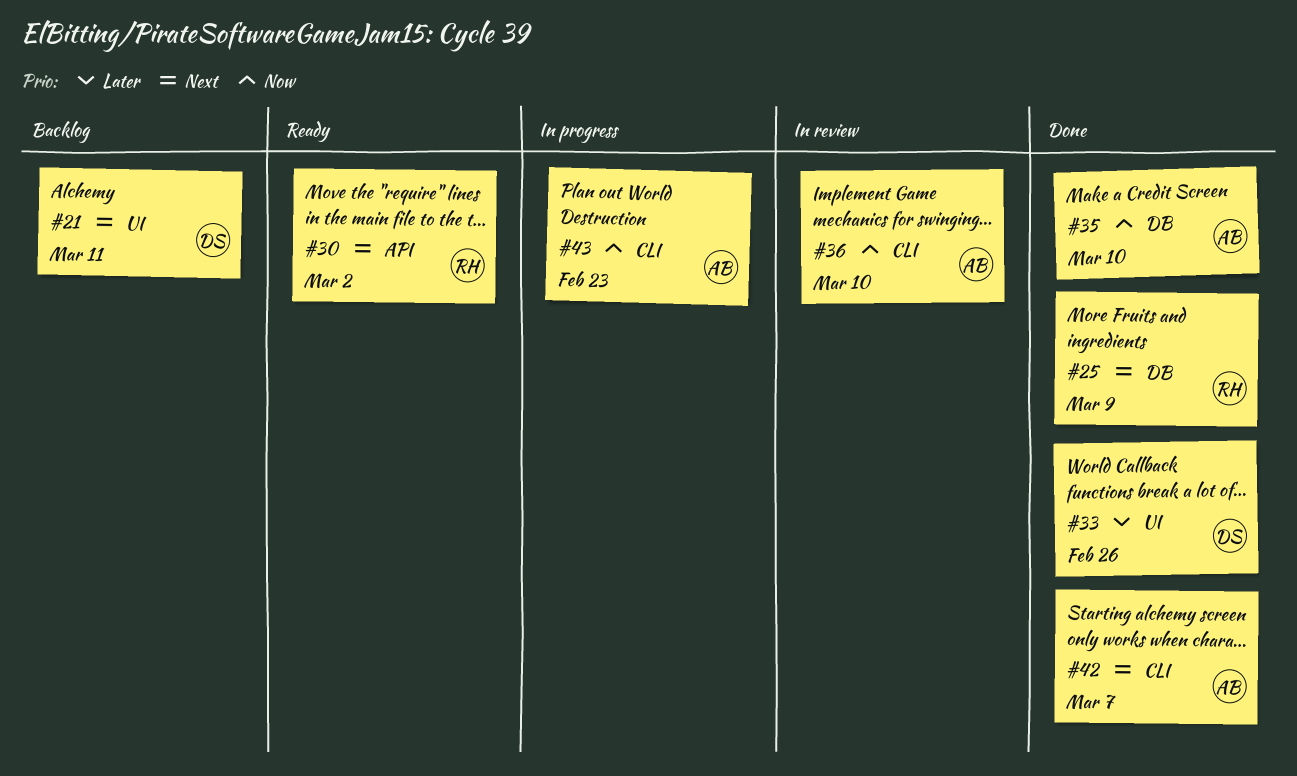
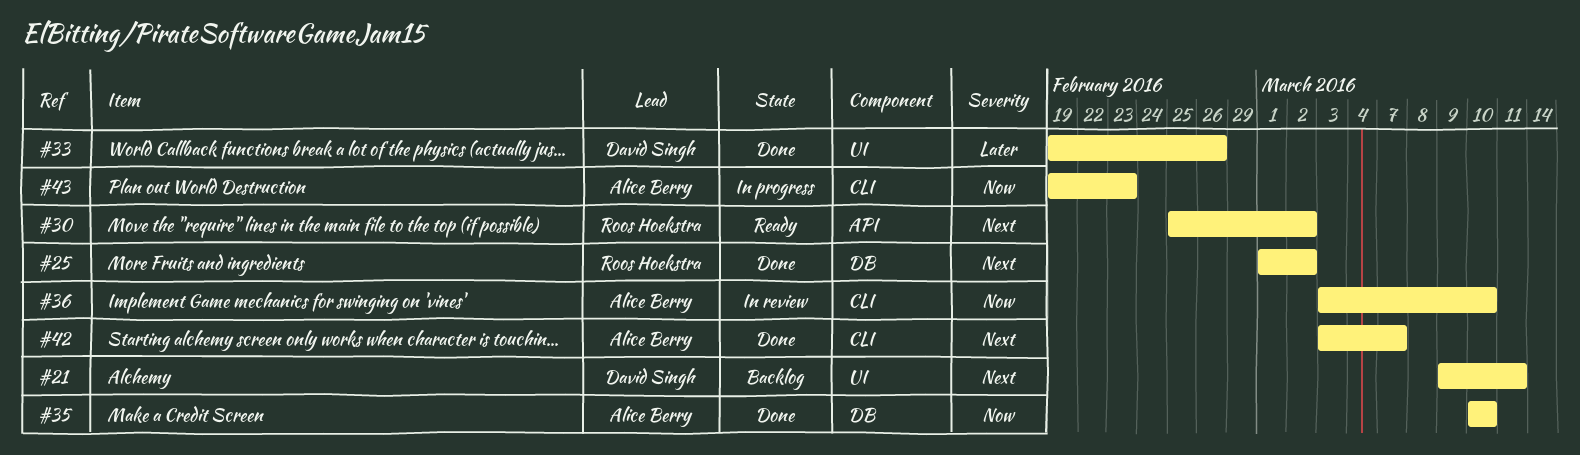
#25, due: Mar 9 -> Mar 2

